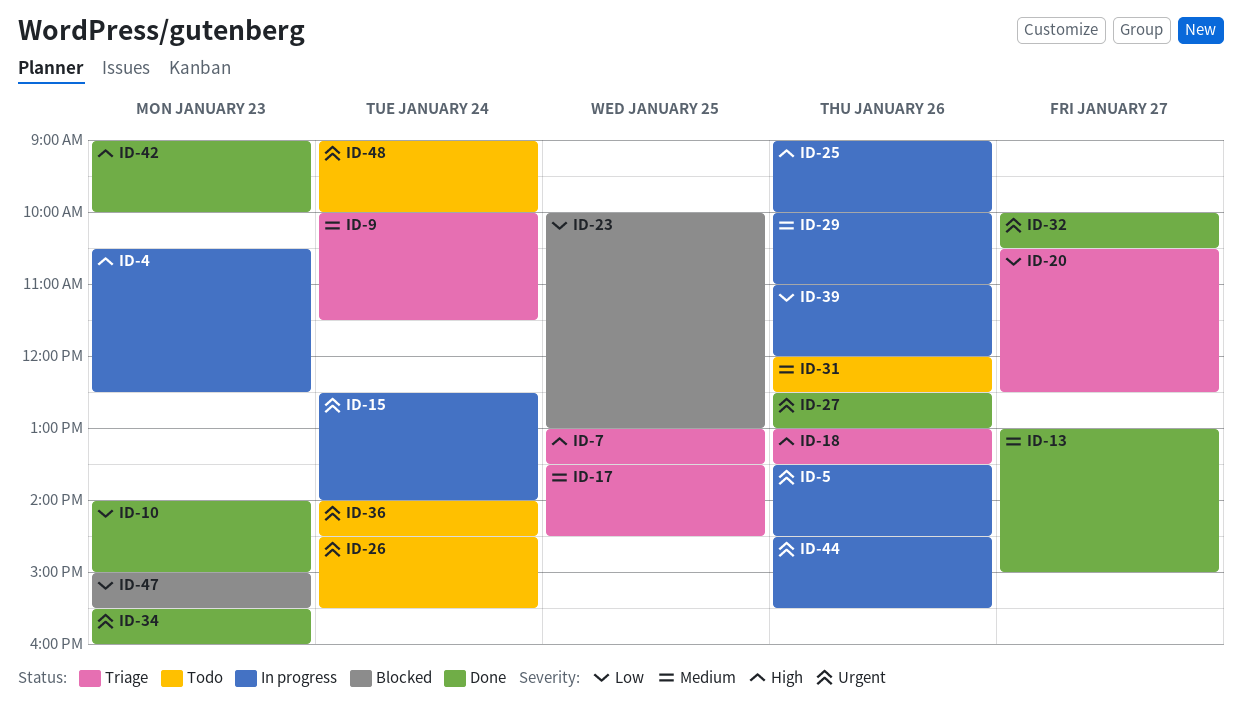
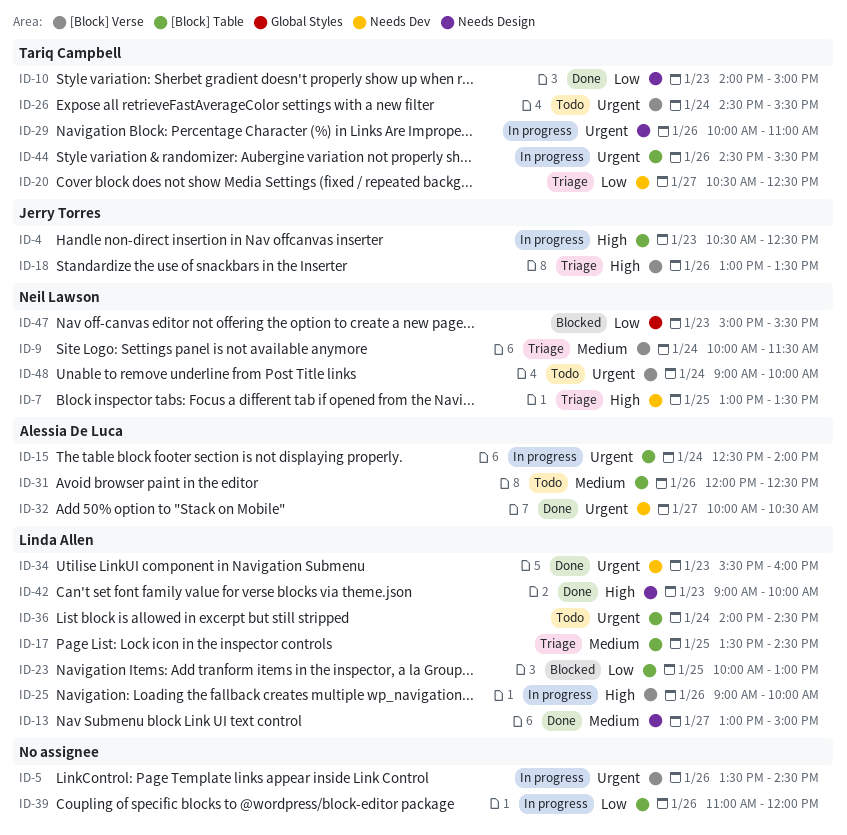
ID-27: present -> none
ID-29, priority: Medium -> Urgent

